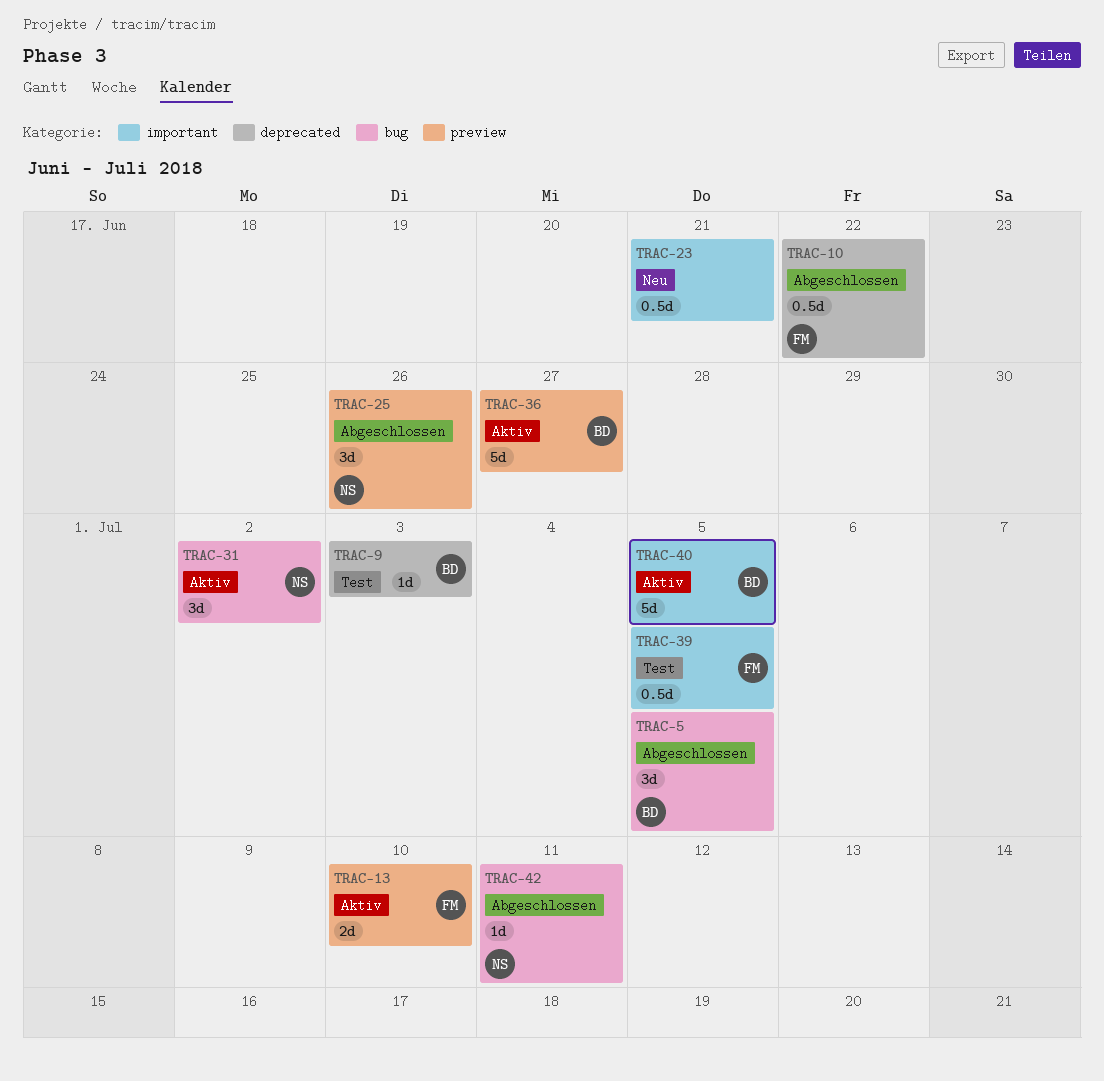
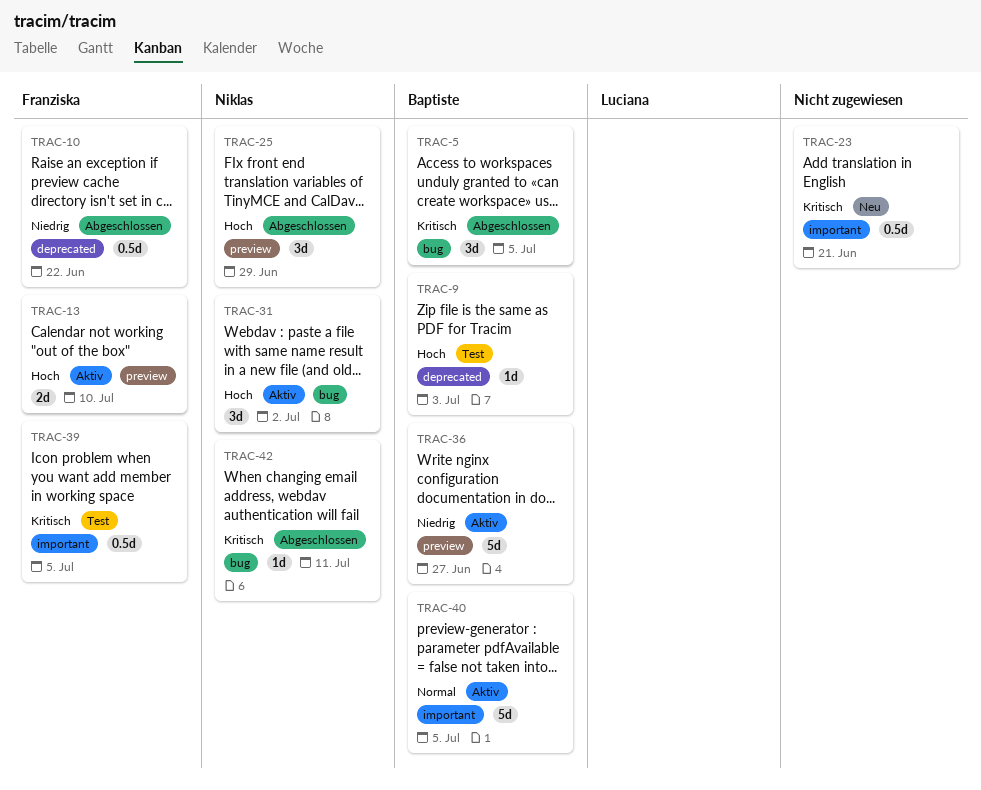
TRAC-25, due: Jun 26 -> Jun 29

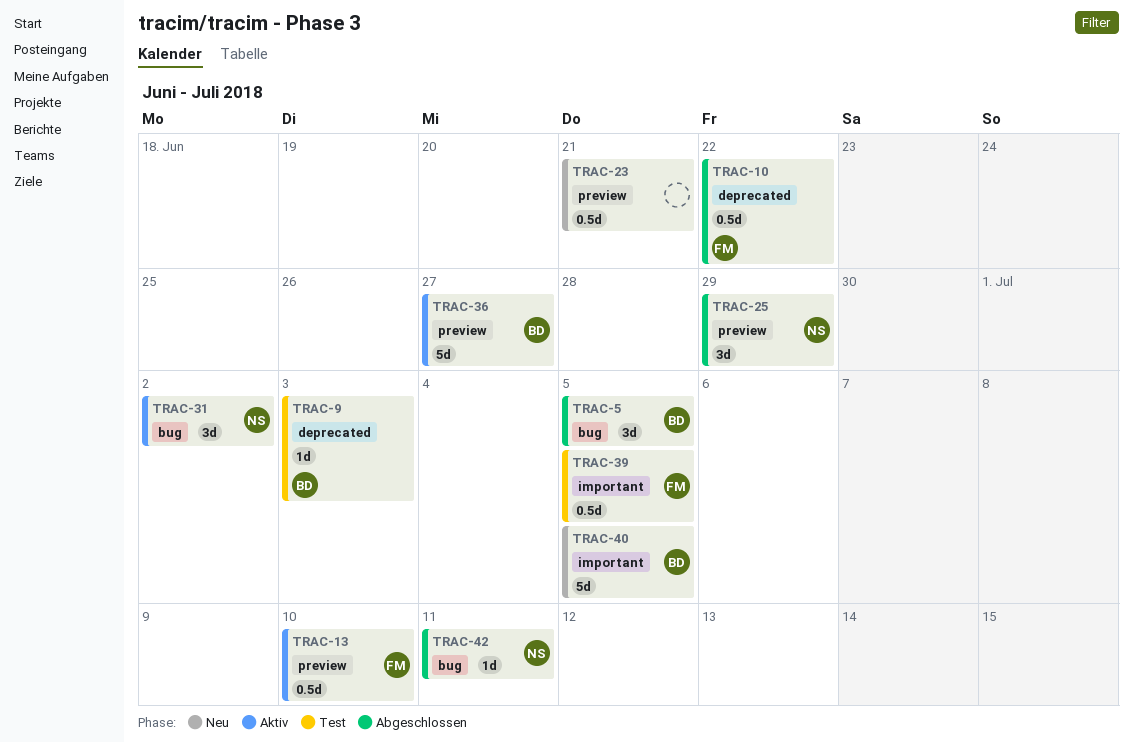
TRAC-13, estimate: 2d -> 0.5d
TRAC-23, label: important -> preview
TRAC-40, status: Aktiv -> Neu

